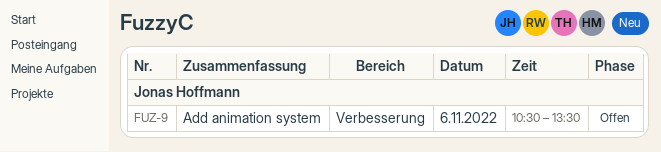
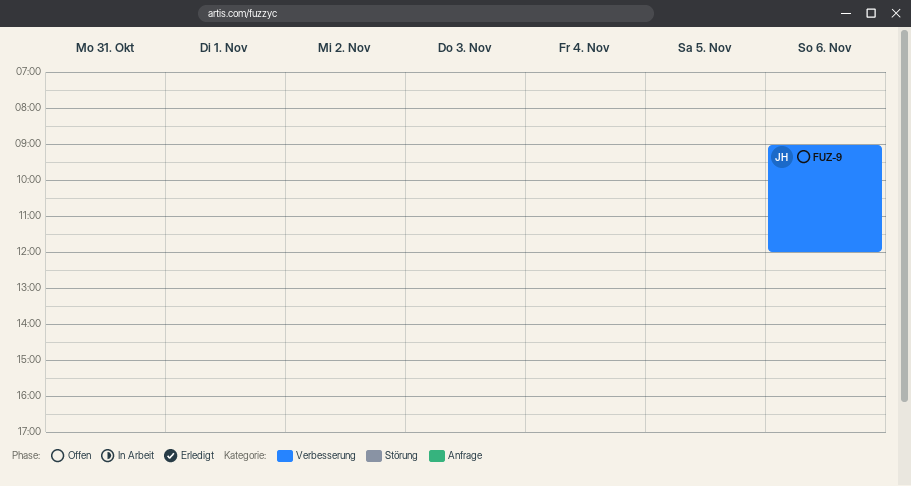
FUZ-9, begins: 10:30 -> 09:00
FUZ-9, ends: 13:30 -> 12:00

